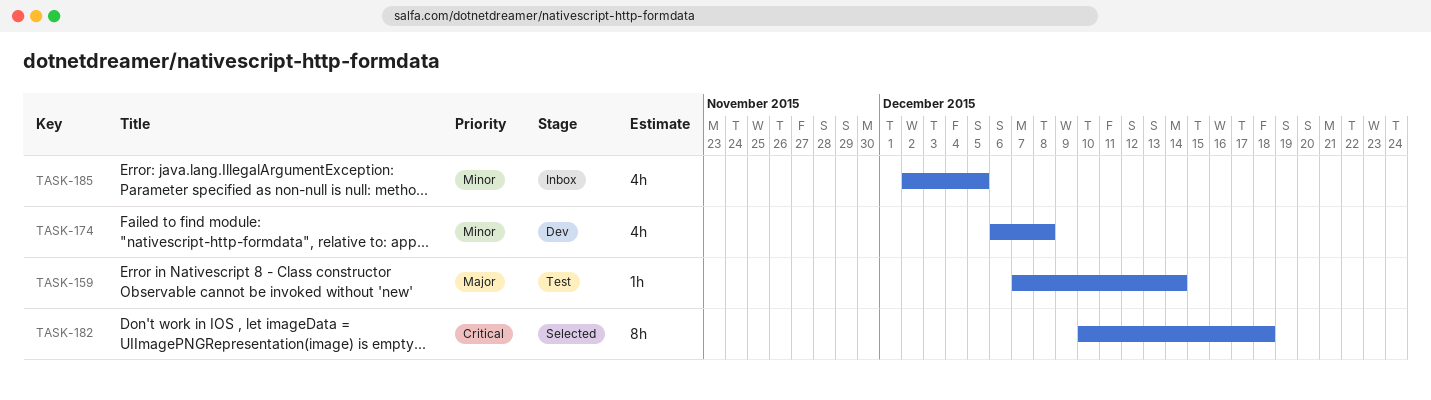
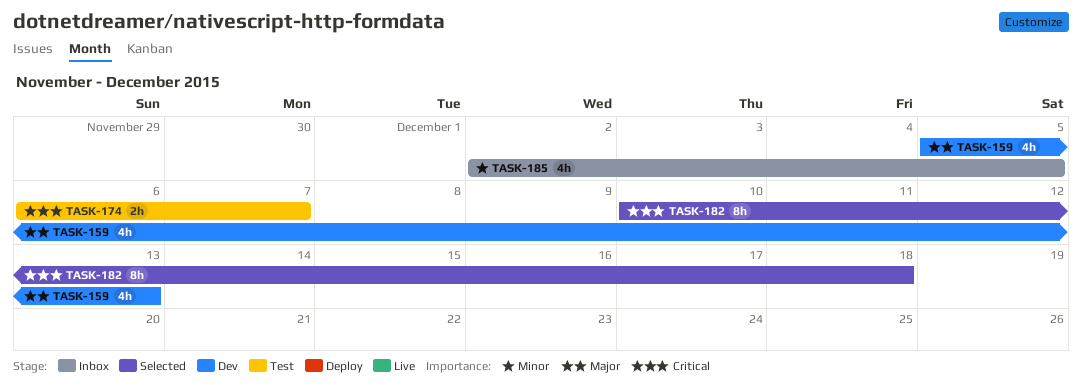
TASK-159, status: Test -> Dev
TASK-159, estimate: 1h -> 4h
TASK-159, start: Dec 7 -> Dec 5
TASK-159, due: Dec 14 -> Dec 13
TASK-174, status: Dev -> Test
TASK-174, priority: Minor -> Critical
TASK-174, estimate: 4h -> 2h
TASK-174, due: Dec 8 -> Dec 7

